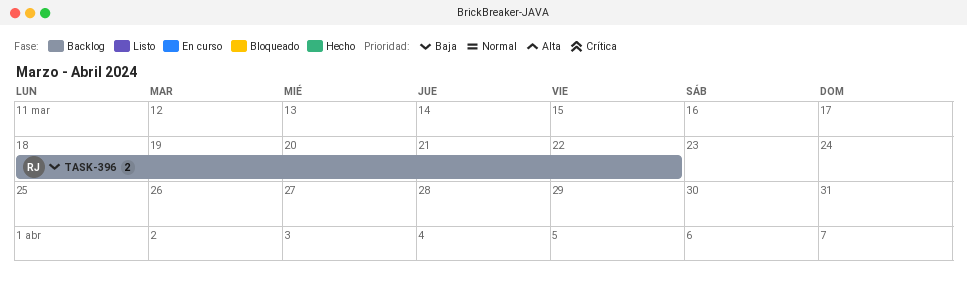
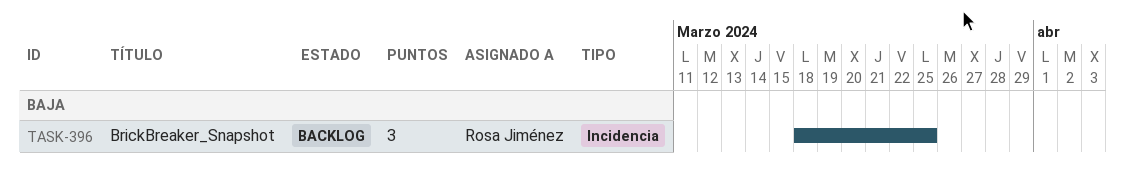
TASK-396, estimate: 2 -> 3
TASK-396, due: Mar 22 -> Mar 25

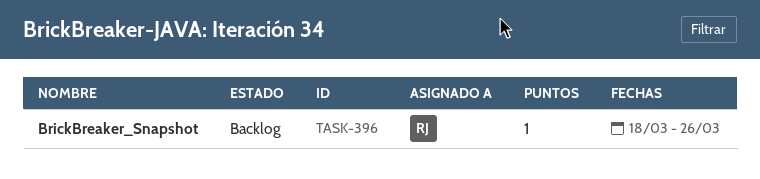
TASK-396, estimate: 3 -> 1
TASK-396, due: Mar 25 -> Mar 26

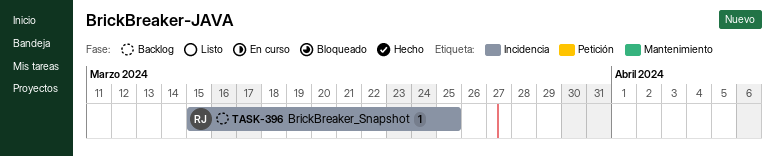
TASK-396, start: Mar 18 -> Mar 15
TASK-396, due: Mar 26 -> Mar 25

